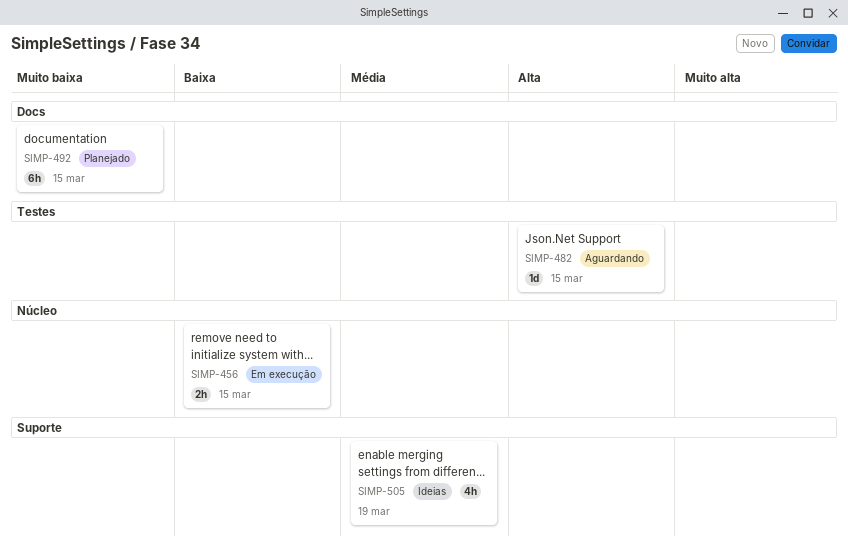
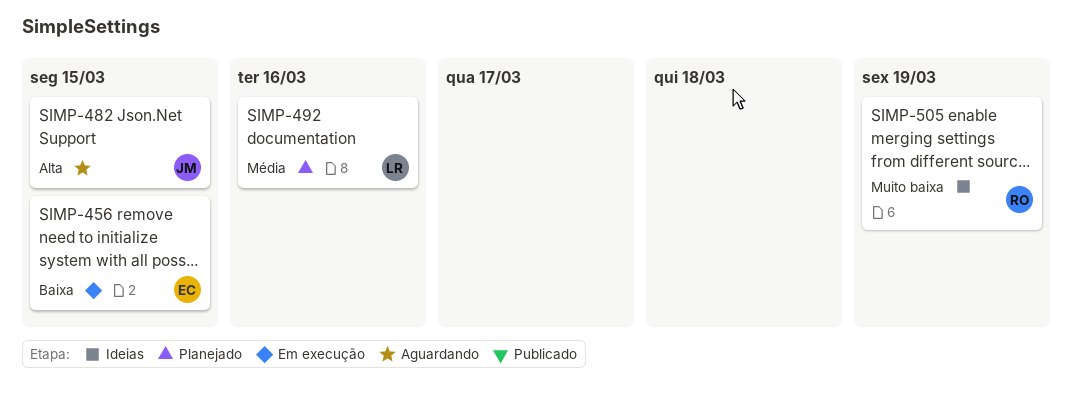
SIMP-492, priority: Muito baixa -> Média
SIMP-492, due: Mar 15 -> Mar 16
SIMP-505, priority: Média -> Muito baixa

